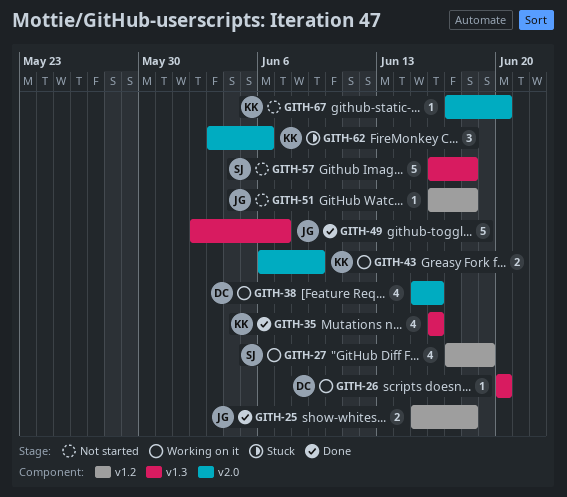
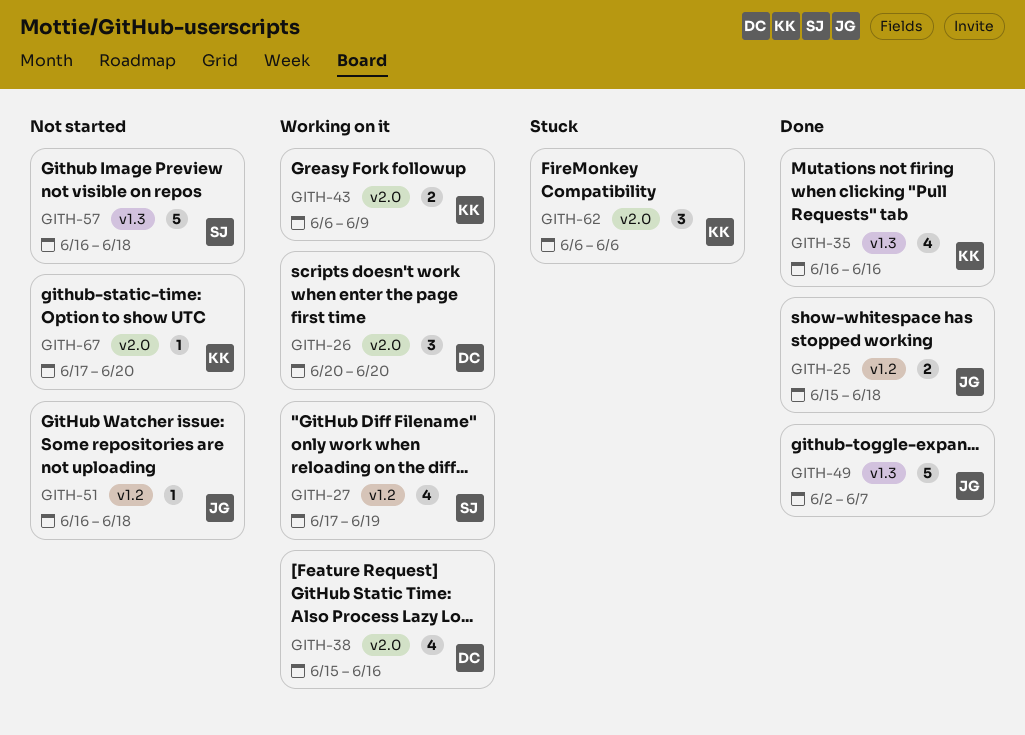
GITH-26, label: v1.3 -> v2.0
GITH-26, estimate: 1 -> 3
GITH-62, start: Jun 3 -> Jun 6

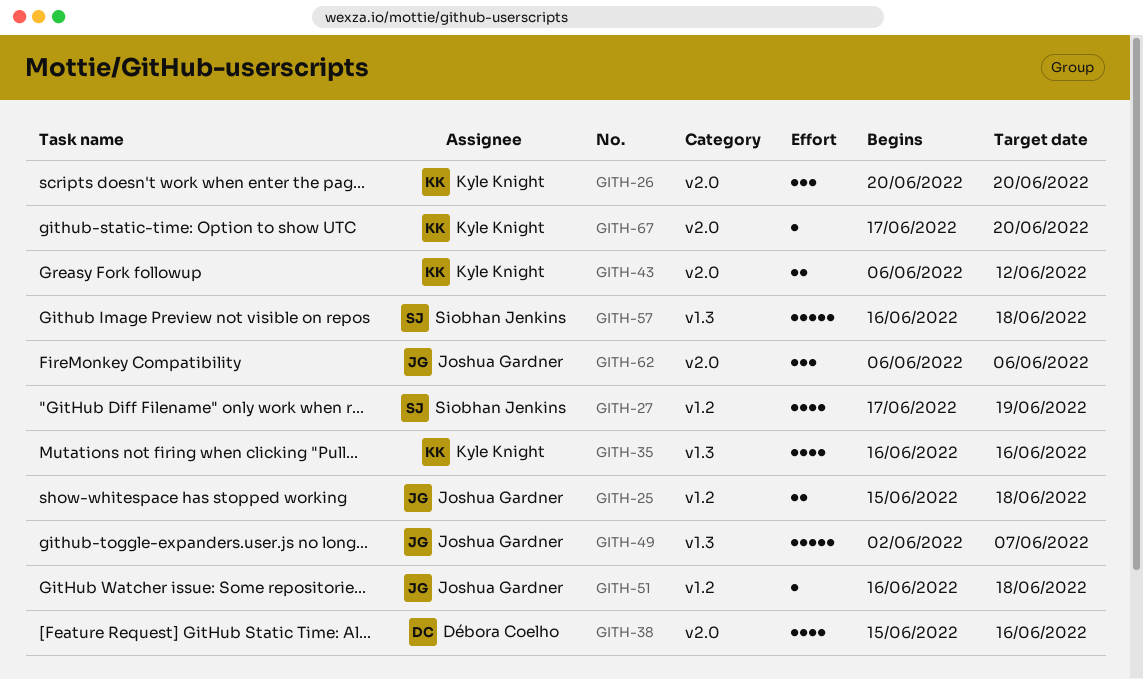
GITH-26, owner: Débora Coelho -> Kyle Knight
GITH-43, due: Jun 9 -> Jun 12
GITH-62, owner: Kyle Knight -> Joshua Gardner

